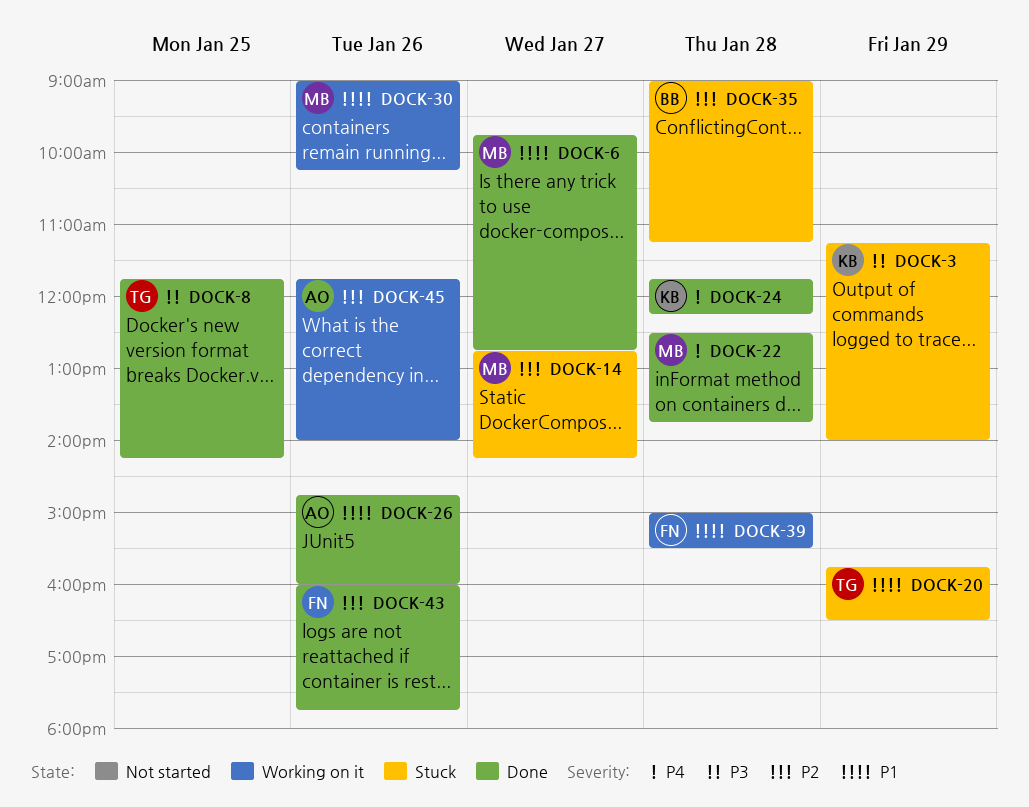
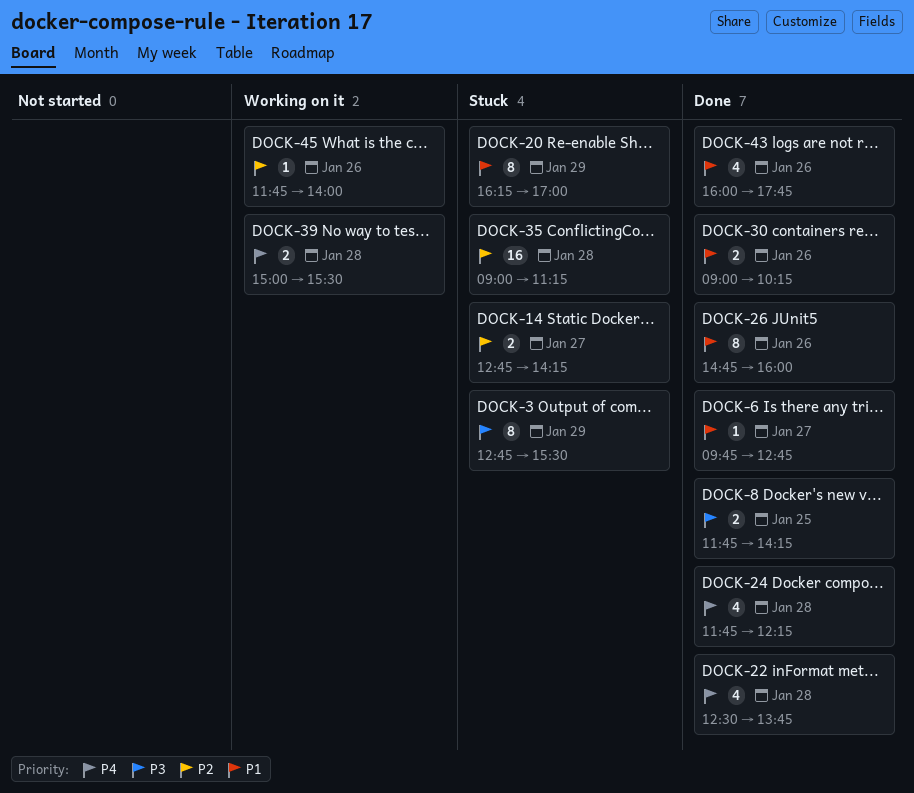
DOCK-3, begins: 11:15 -> 12:45
DOCK-3, ends: 14:00 -> 15:30
DOCK-20, begins: 15:45 -> 16:15
DOCK-20, ends: 16:30 -> 17:00
DOCK-30, status: Working on it -> Done
DOCK-39, priority: P1 -> P4
DOCK-43, priority: P2 -> P1

